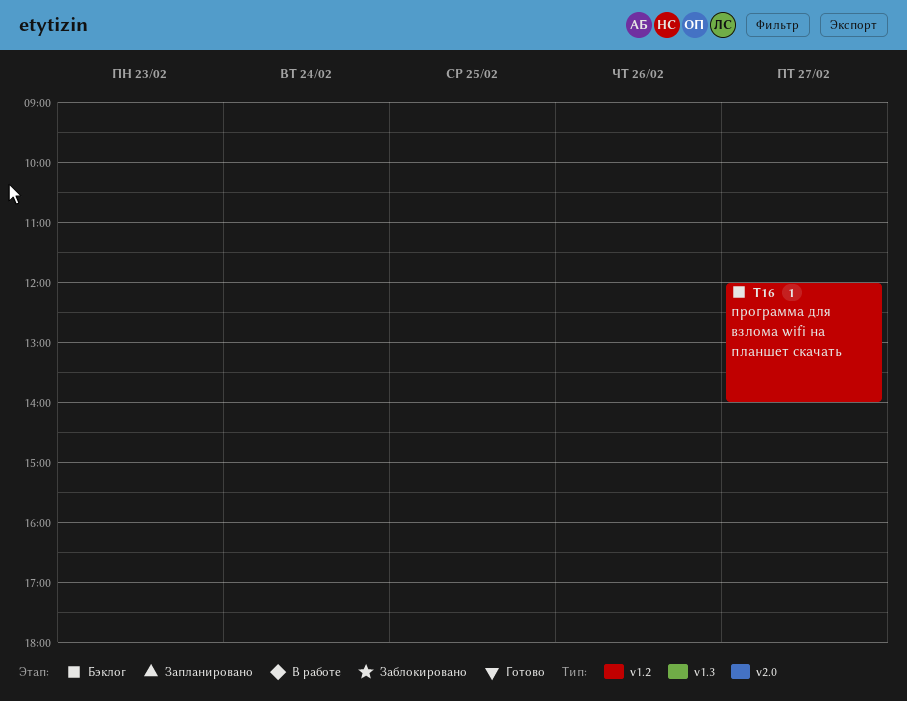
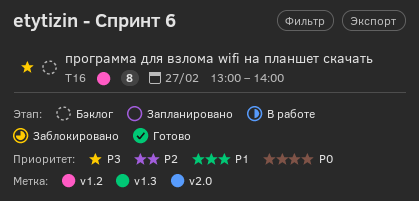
T16, estimate: 1 -> 8
T16, begins: 12:00 -> 13:00

